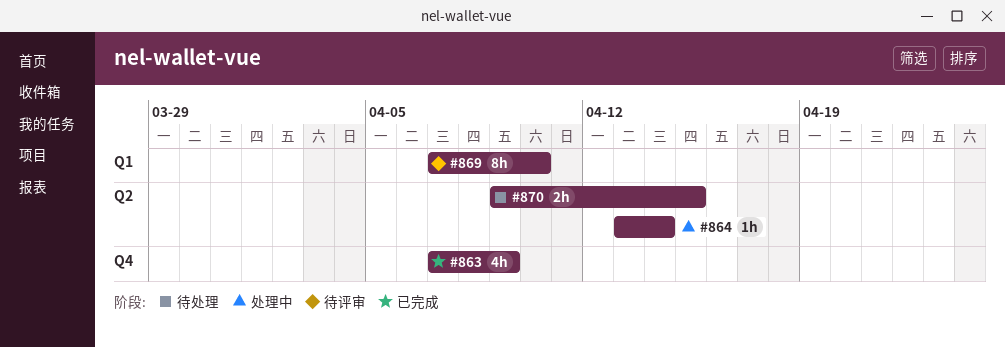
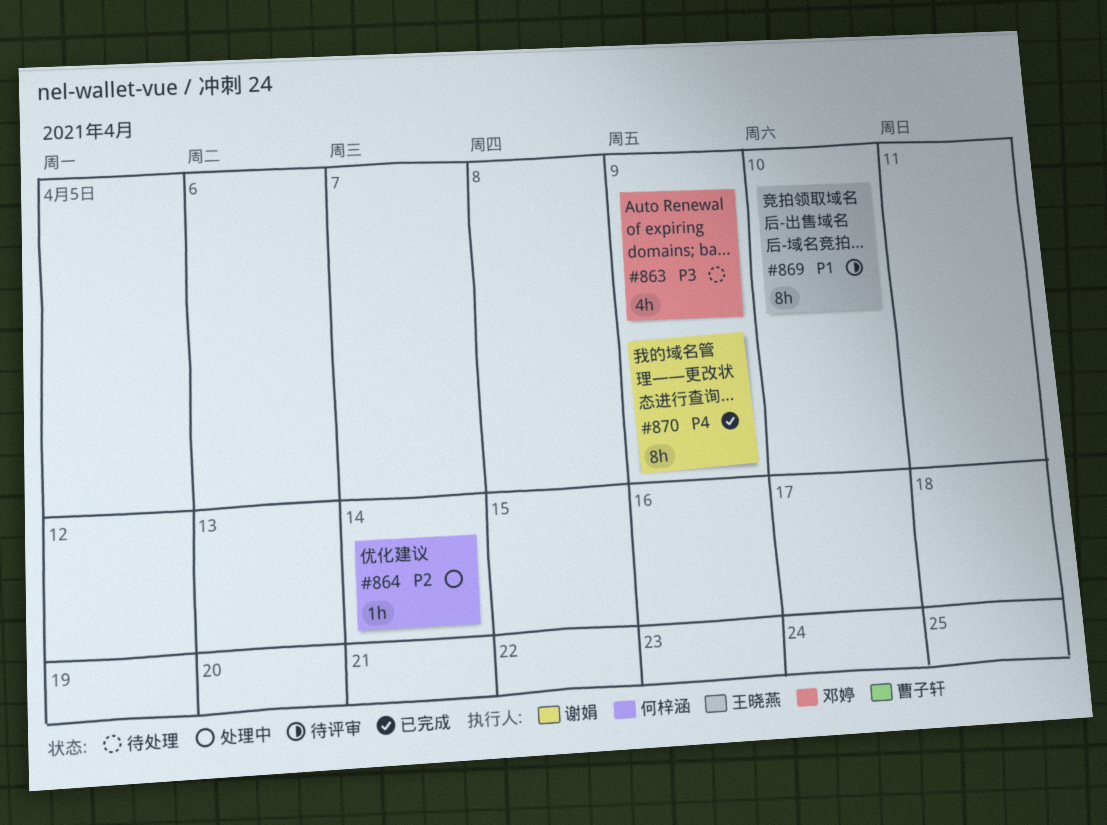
#863, status: 已完成 -> 待处理
#870, status: 待处理 -> 已完成
#870, estimate: 2h -> 8h
#870, due: Apr 15 -> Apr 9

